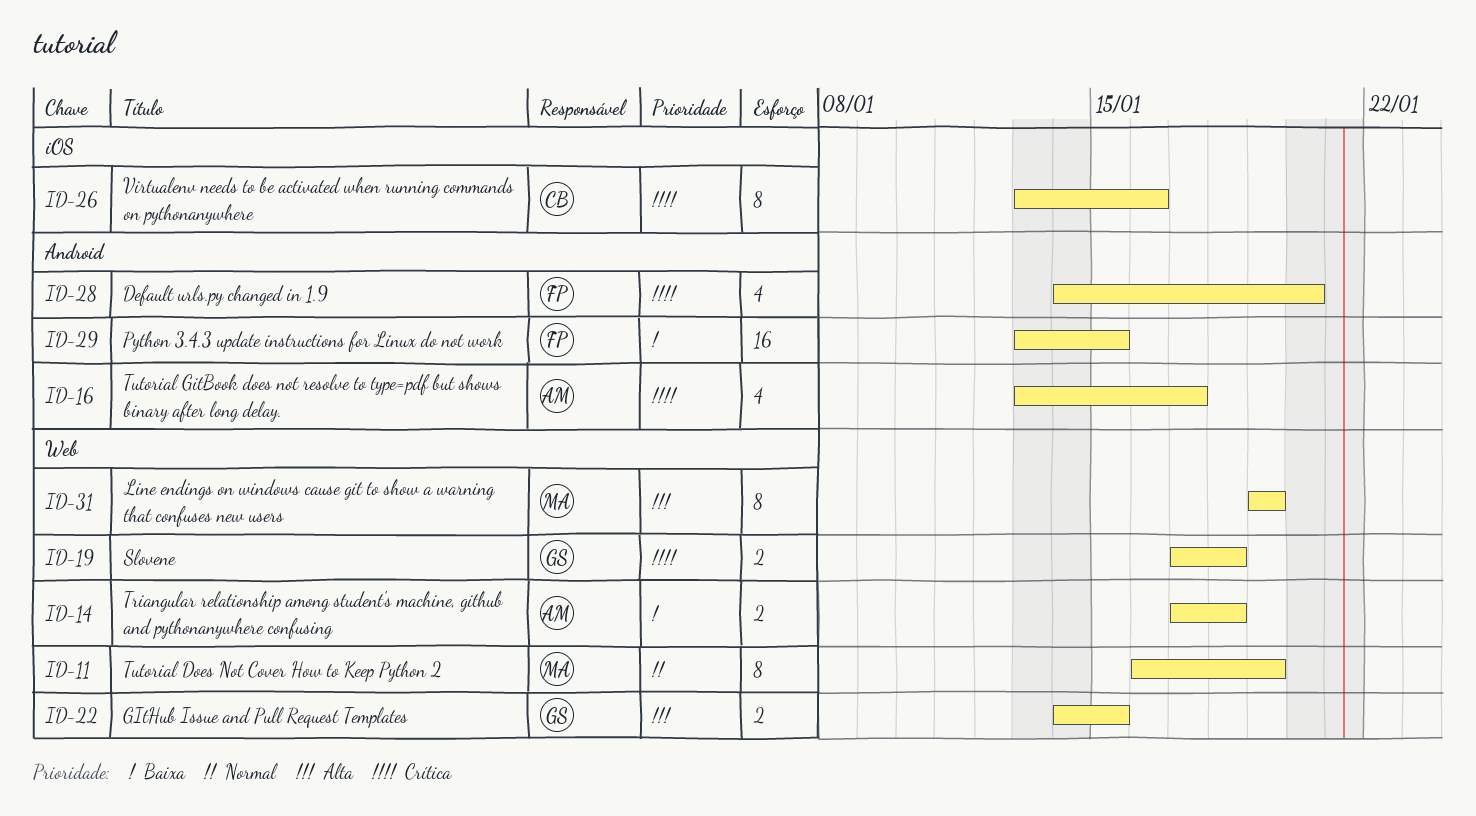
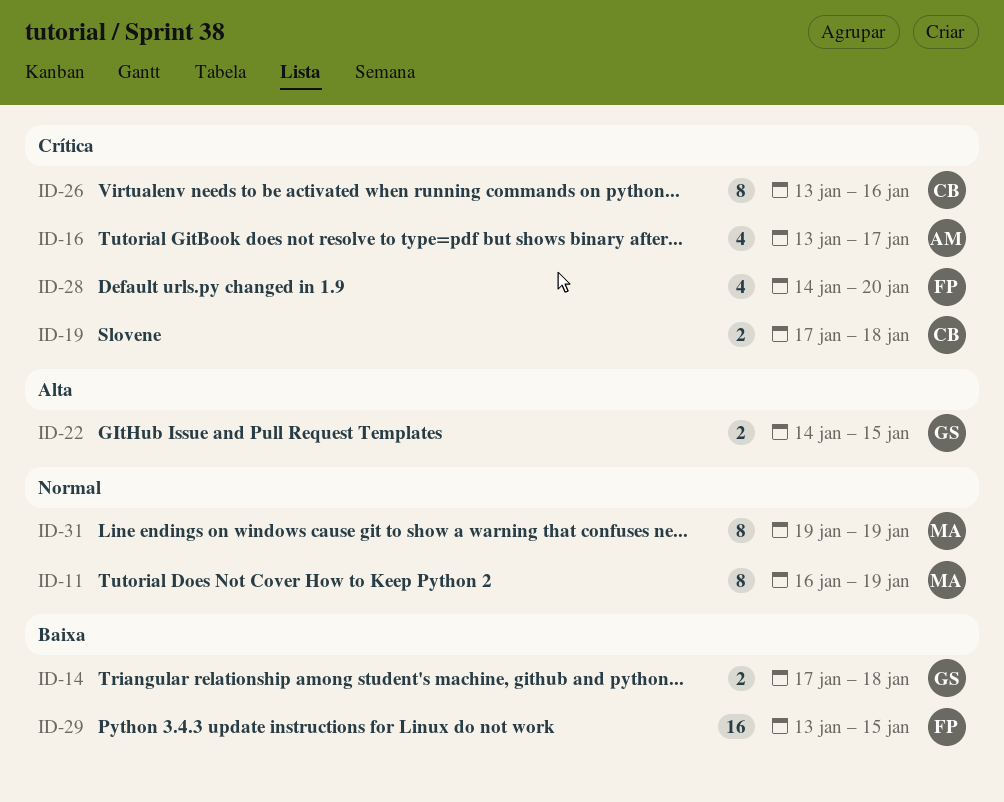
ID-14, owner: AM -> GS
ID-19, owner: GS -> CB
ID-31, priority: Alta -> Normal

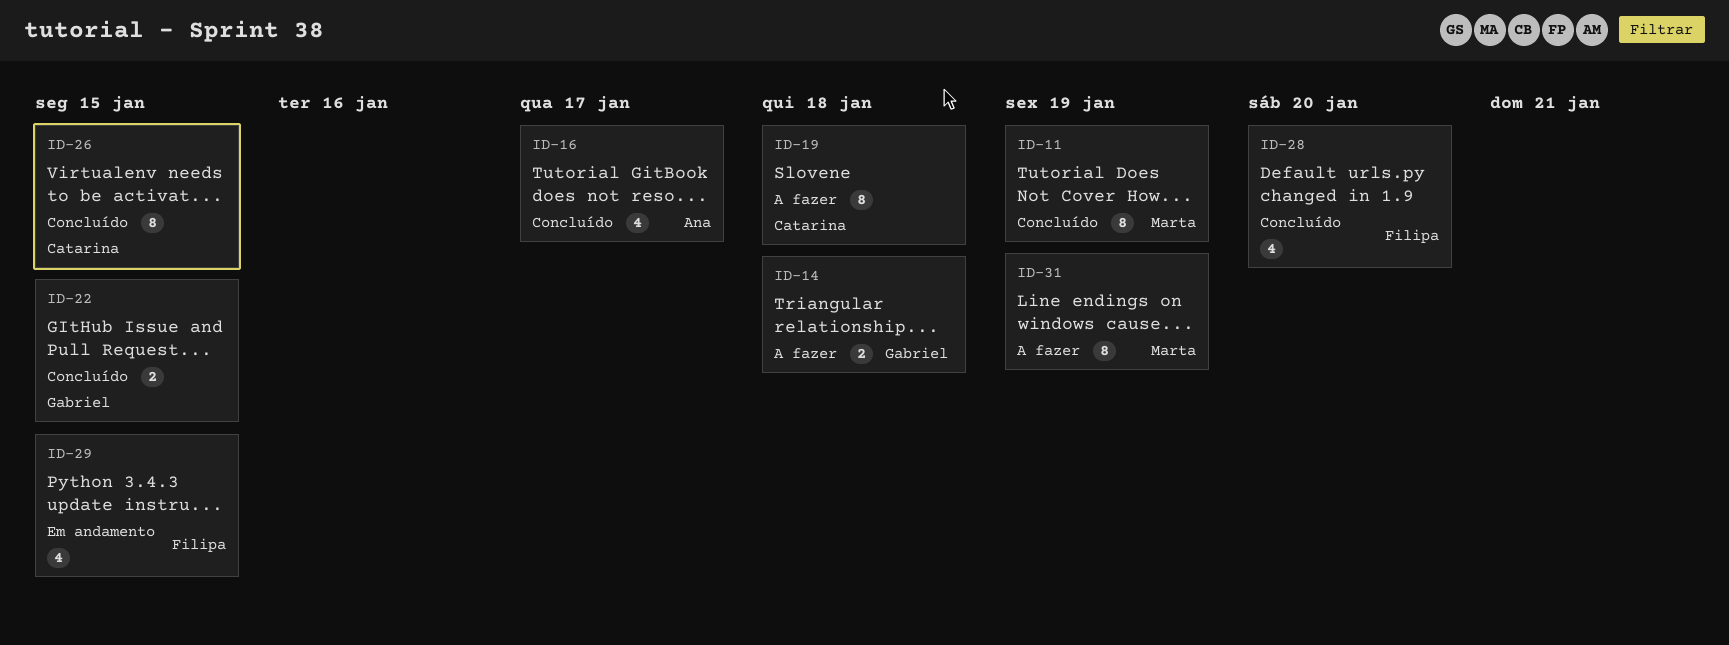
ID-19, estimate: 2 -> 8
ID-26, due: Jan 16 -> Jan 15
ID-29, estimate: 16 -> 4

